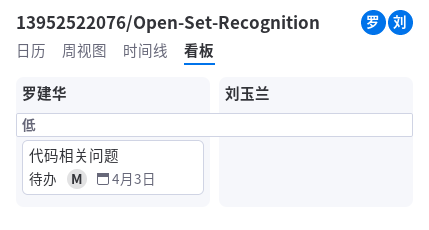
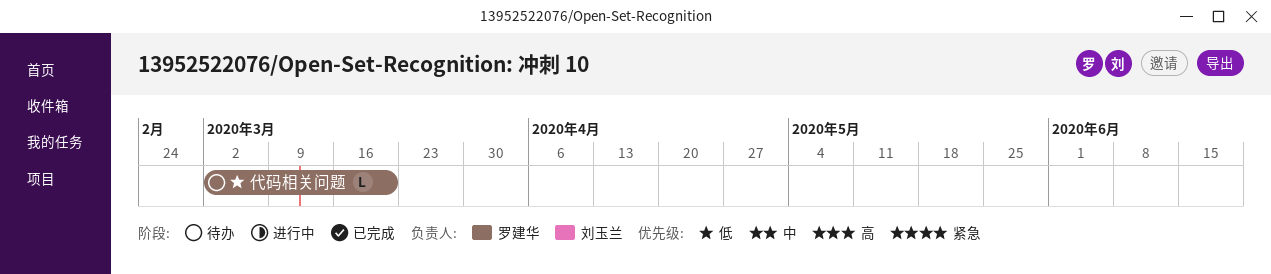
代码相关问题, estimate: M -> L
代码相关问题, due: Apr 3 -> Mar 20

